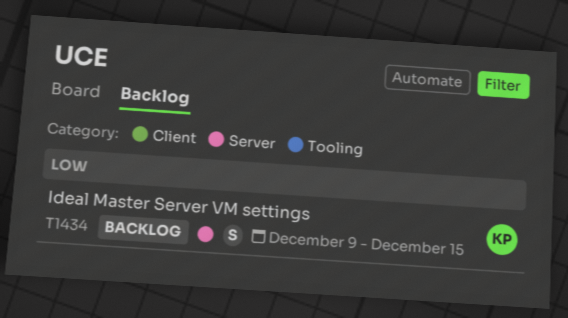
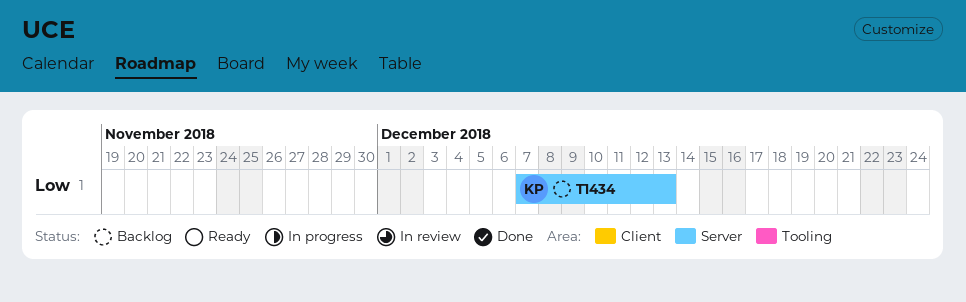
T1434, start: Dec 9 -> Dec 7
T1434, due: Dec 15 -> Dec 13

